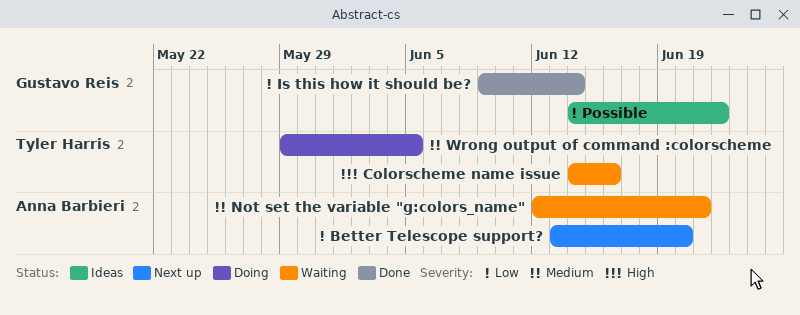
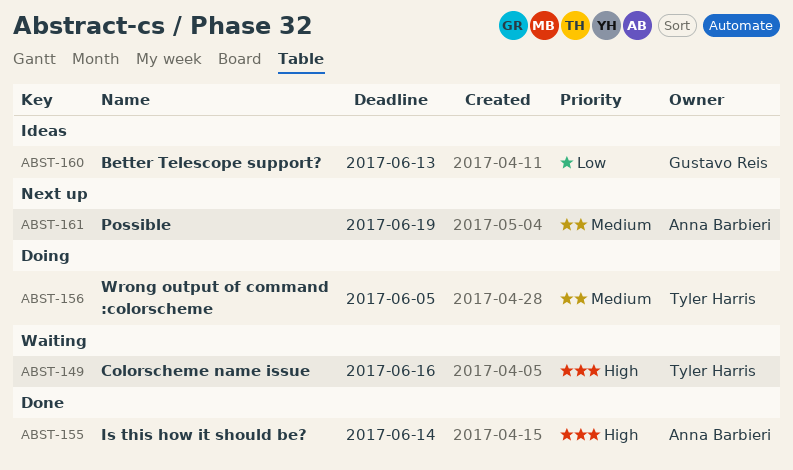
Better Telescope support?, status: Next up -> Ideas
Better Telescope support?, owner: Anna Barbieri -> Gustavo Reis
Better Telescope support?, due: Jun 20 -> Jun 13
Is this how it should be?, owner: Gustavo Reis -> Anna Barbieri
Is this how it should be?, priority: Low -> High
Not set the variable "g:colors_name": present -> none
Possible, status: Ideas -> Next up
Possible, owner: Gustavo Reis -> Anna Barbieri
Possible, priority: Low -> Medium
Possible, due: Jun 22 -> Jun 19

